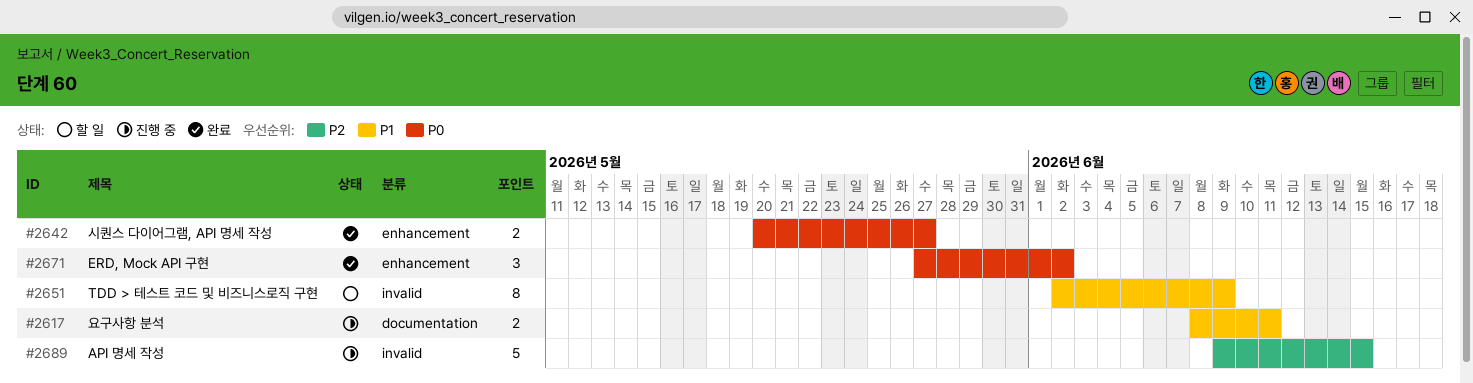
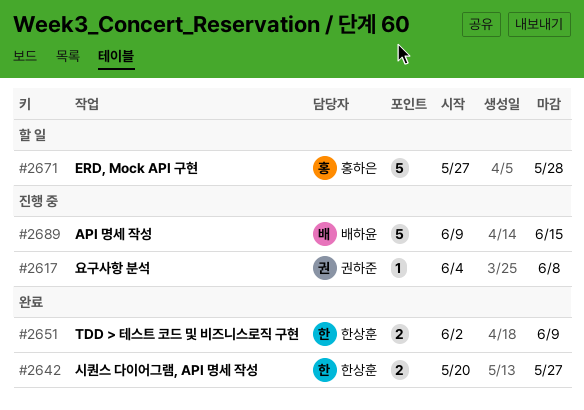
#2617, estimate: 2 -> 1
#2617, start: Jun 8 -> Jun 4
#2617, due: Jun 11 -> Jun 8
#2651, status: 할 일 -> 완료
#2651, estimate: 8 -> 2
#2671, status: 완료 -> 할 일
#2671, estimate: 3 -> 5
#2671, due: Jun 2 -> May 28

